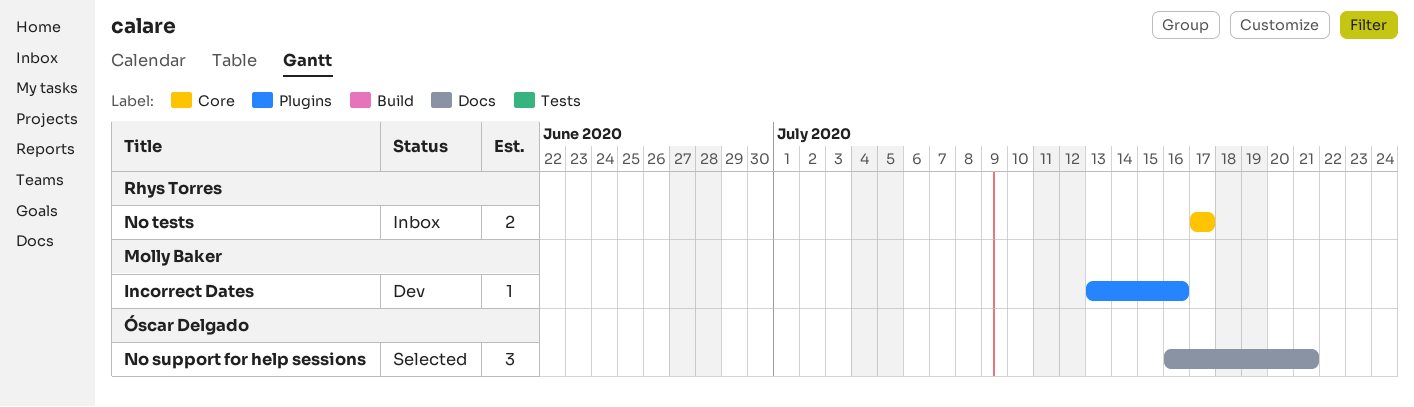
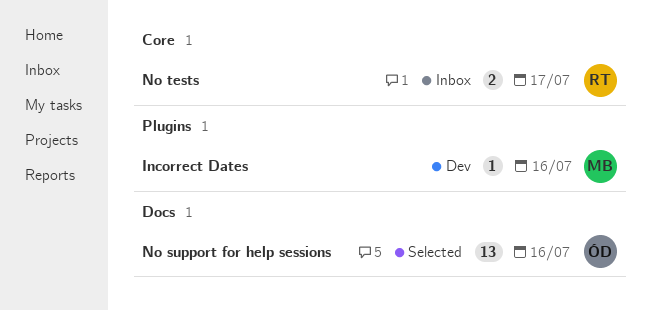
No support for help sessions, estimate: 3 -> 13
No support for help sessions, due: Jul 21 -> Jul 16

